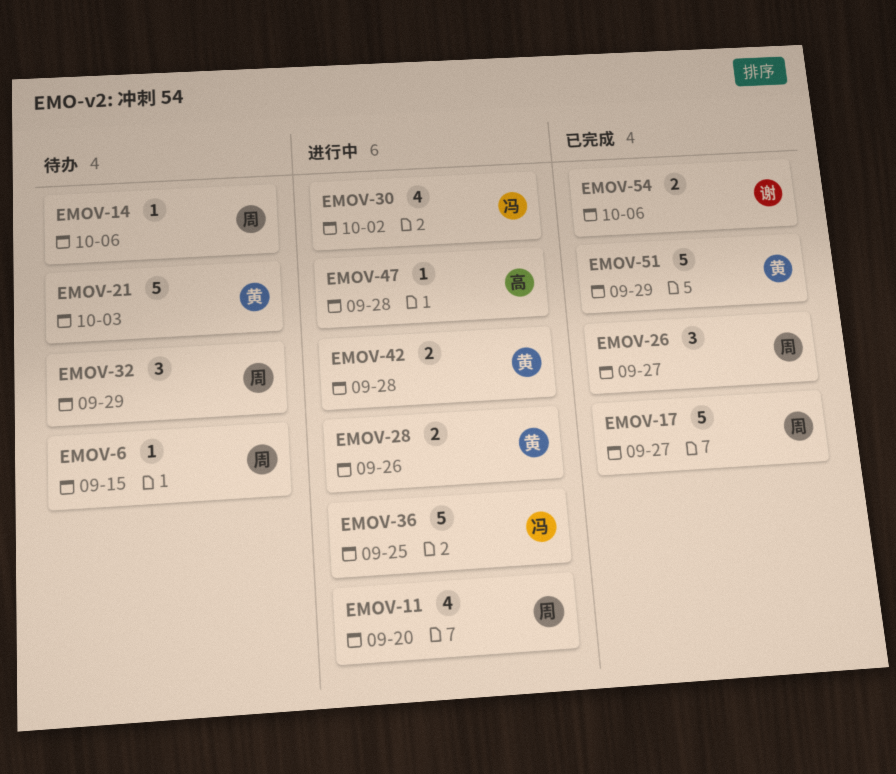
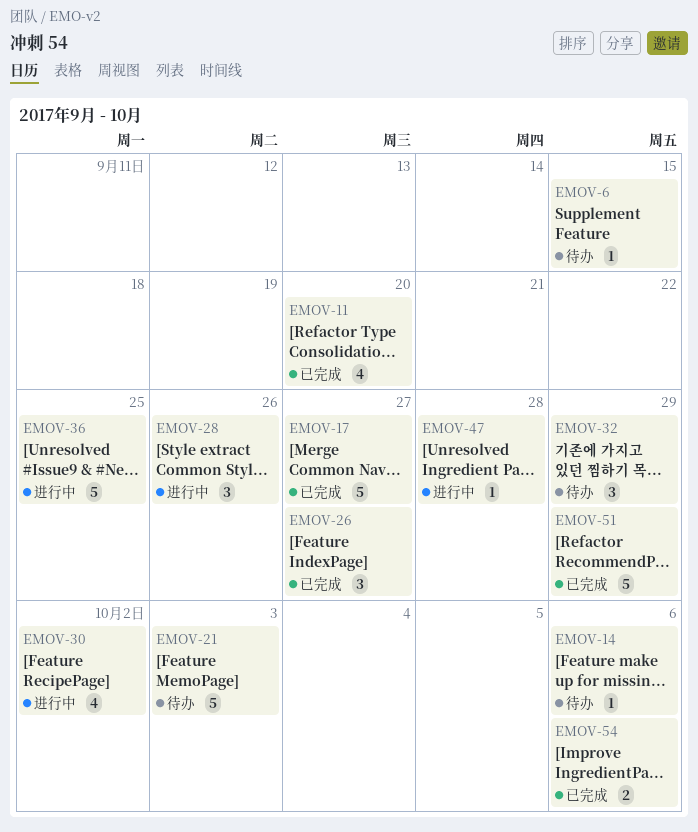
EMOV-11, status: 进行中 -> 已完成
EMOV-28, estimate: 2 -> 3
EMOV-42: present -> none

